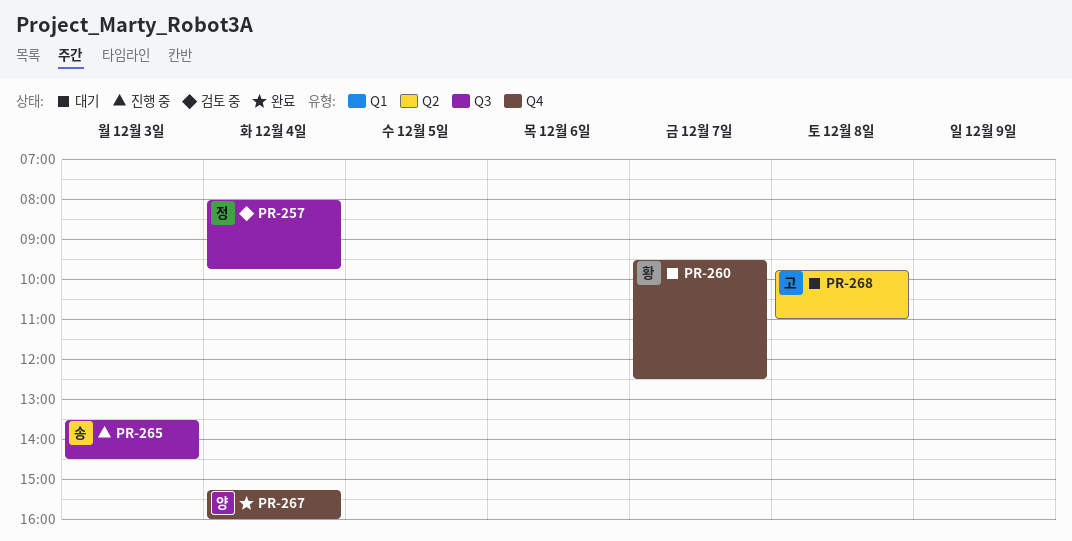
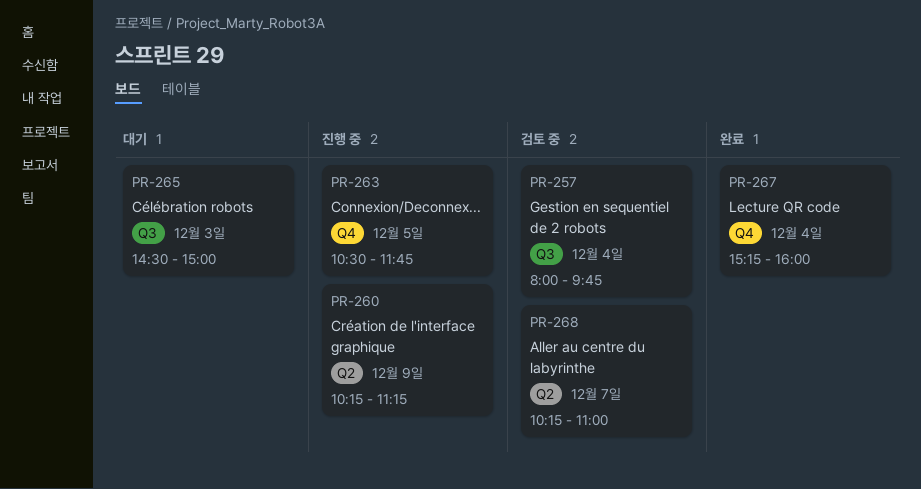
PR-260, status: 대기 -> 진행 중
PR-260, label: Q4 -> Q2
PR-260, day: Dec 7 -> Dec 9
PR-260, begins: 09:30 -> 10:15
PR-260, ends: 12:30 -> 11:15
PR-263: none -> present
PR-265, status: 진행 중 -> 대기
PR-265, begins: 13:30 -> 14:30
PR-265, ends: 14:30 -> 15:00
PR-268, status: 대기 -> 검토 중
PR-268, day: Dec 8 -> Dec 7
PR-268, begins: 09:45 -> 10:15

